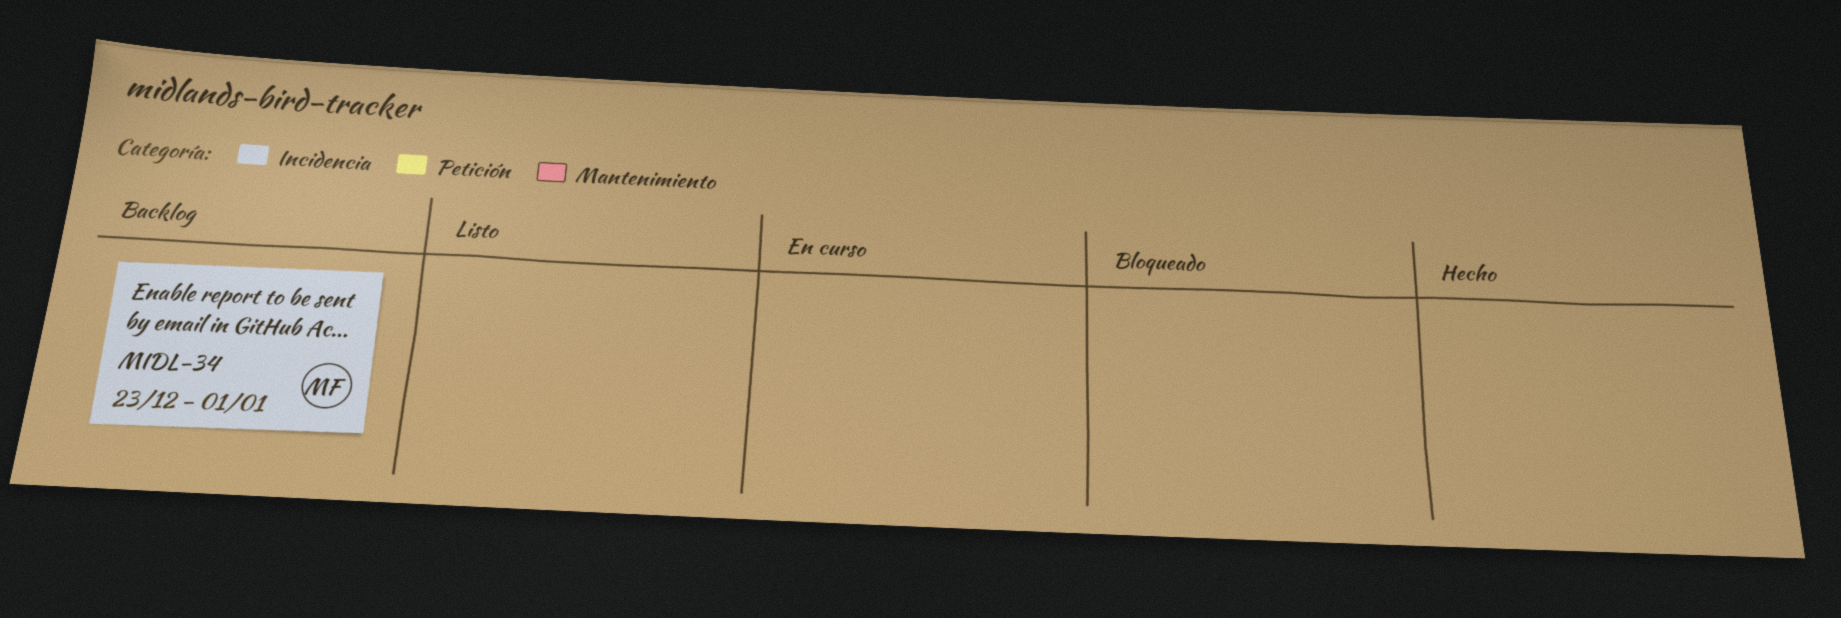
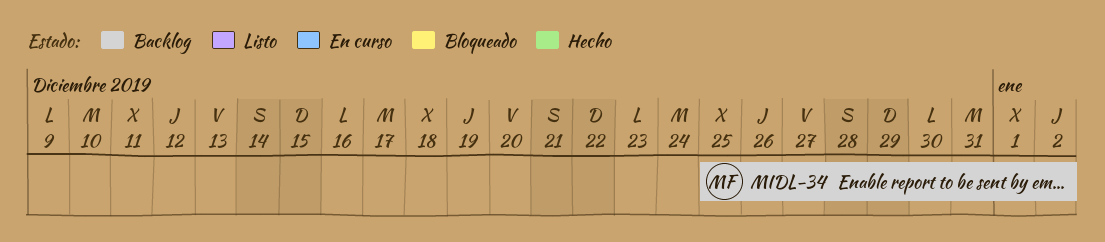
MIDL-34, start: Dec 23 -> Dec 25
MIDL-34, due: Jan 1 -> Jan 2

